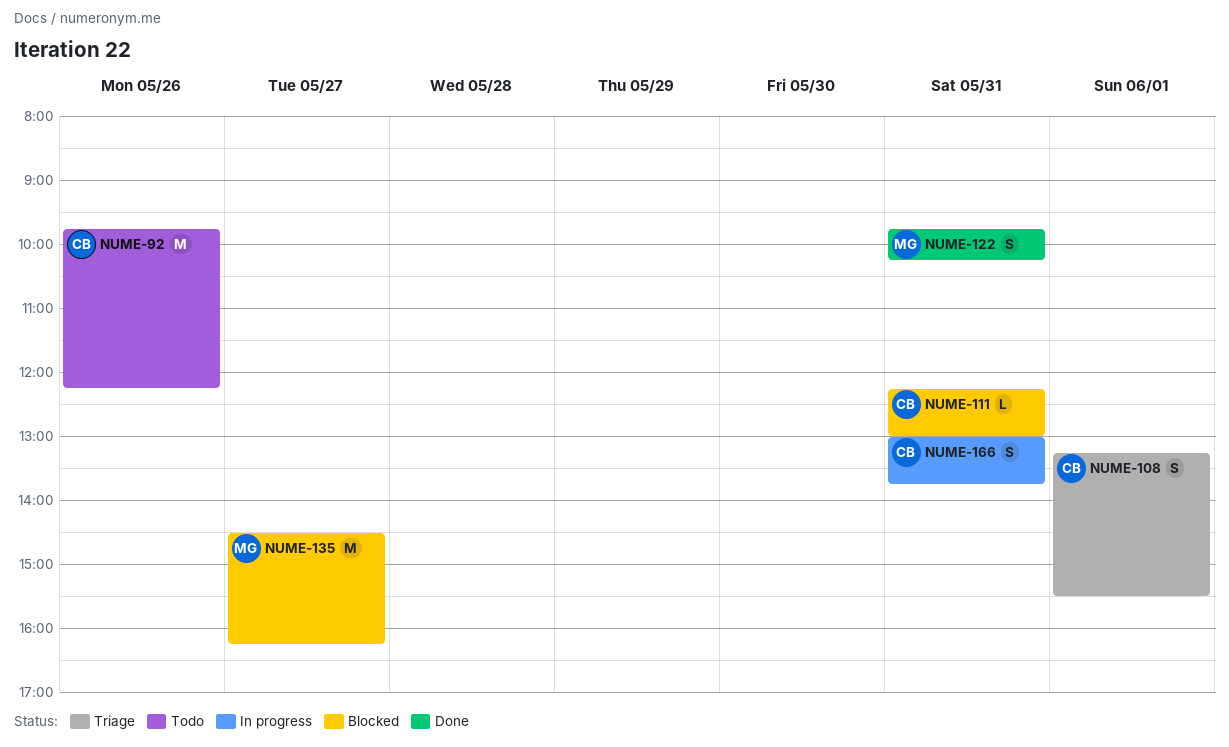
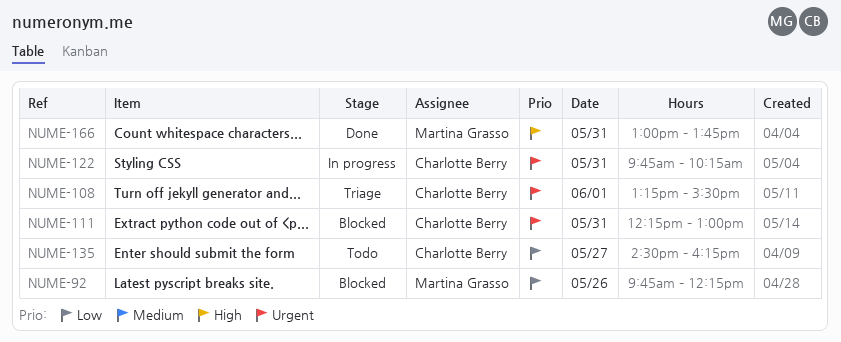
NUME-92, status: Todo -> Blocked
NUME-92, owner: Charlotte Berry -> Martina Grasso
NUME-122, status: Done -> In progress
NUME-122, owner: Martina Grasso -> Charlotte Berry
NUME-135, status: Blocked -> Todo
NUME-135, owner: Martina Grasso -> Charlotte Berry
NUME-166, status: In progress -> Done
NUME-166, owner: Charlotte Berry -> Martina Grasso

